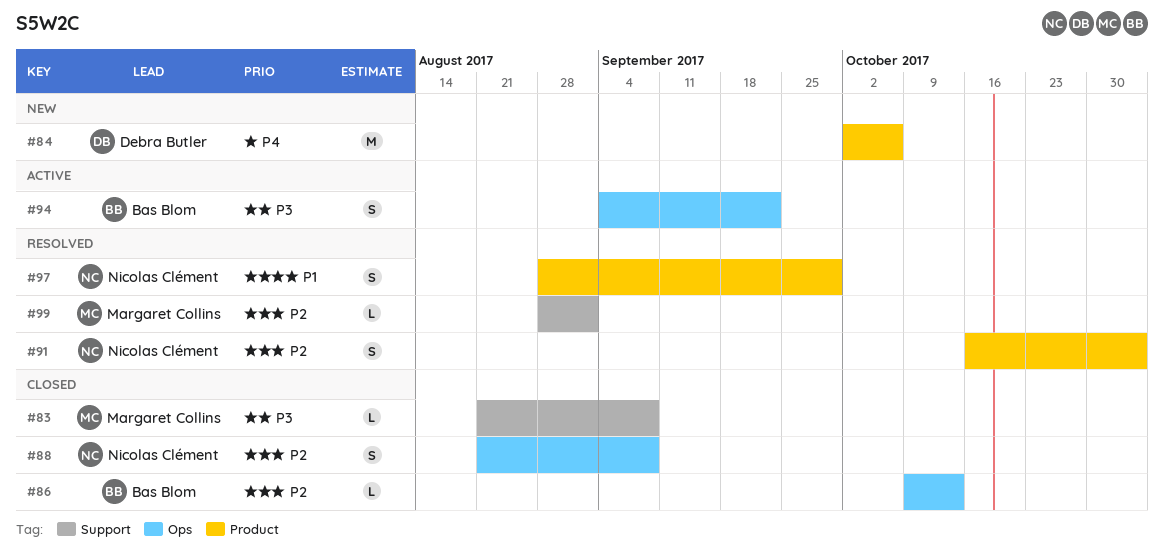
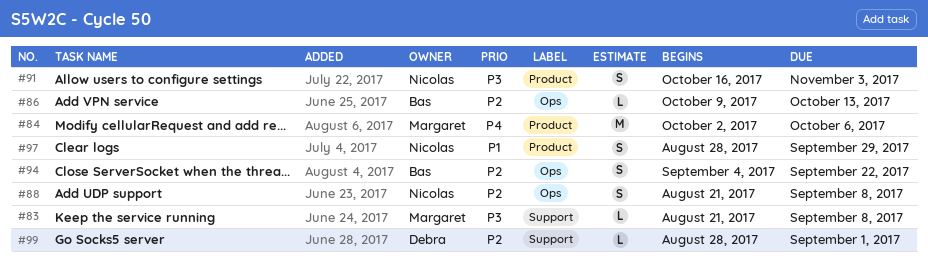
#84, owner: Debra Butler -> Margaret Collins
#91, priority: P2 -> P3
#94, priority: P3 -> P2
#99, owner: Margaret Collins -> Debra Butler

